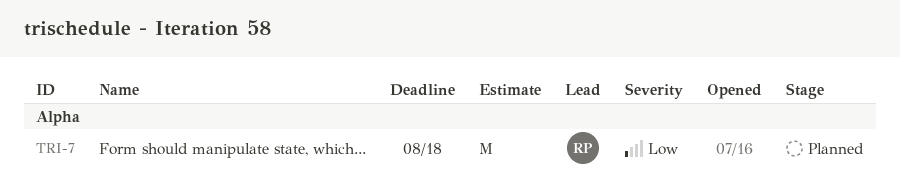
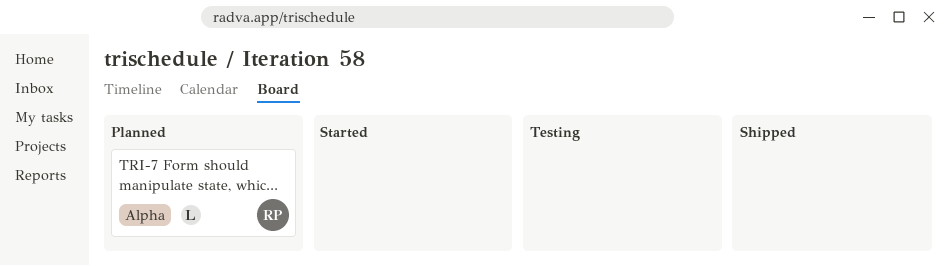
TRI-7, estimate: M -> L

